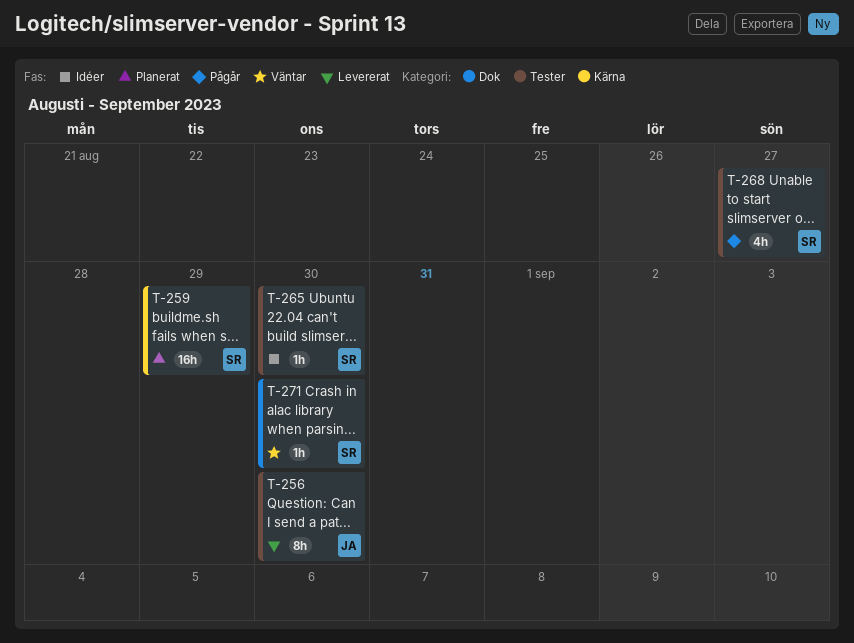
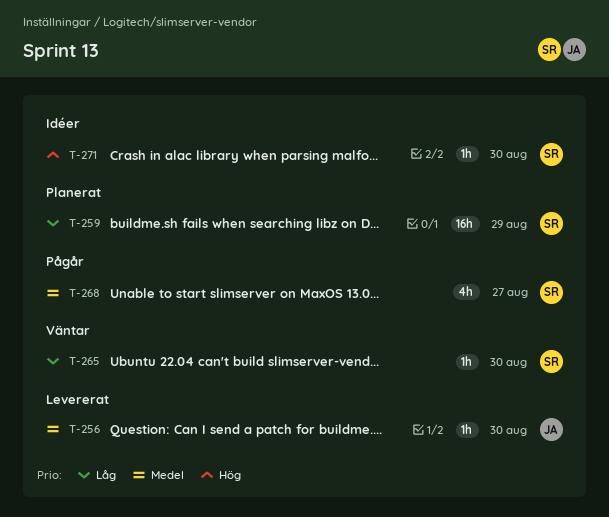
T-256, estimate: 8h -> 1h
T-265, status: Idéer -> Väntar
T-271, status: Väntar -> Idéer

